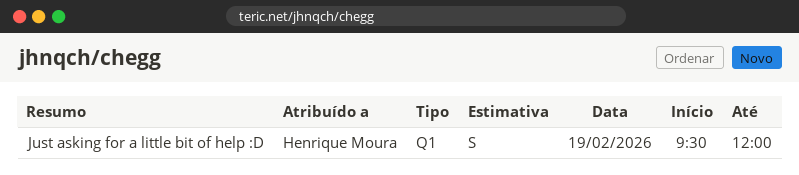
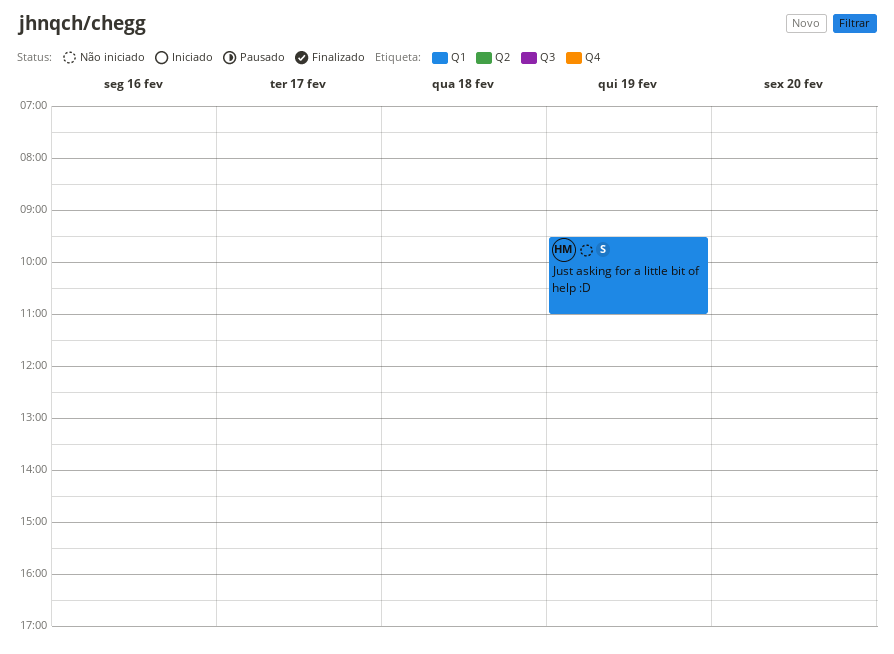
Just asking for a little bit of help :D, ends: 12:00 -> 11:00

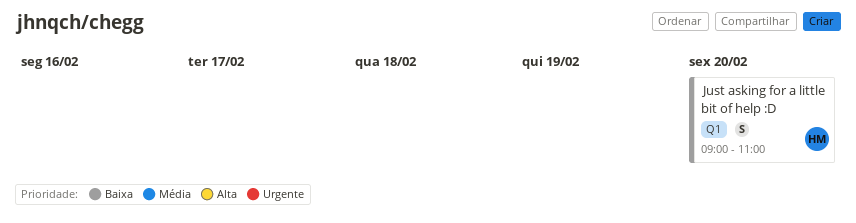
Just asking for a little bit of help :D, day: Feb 19 -> Feb 20
Just asking for a little bit of help :D, begins: 09:30 -> 09:00

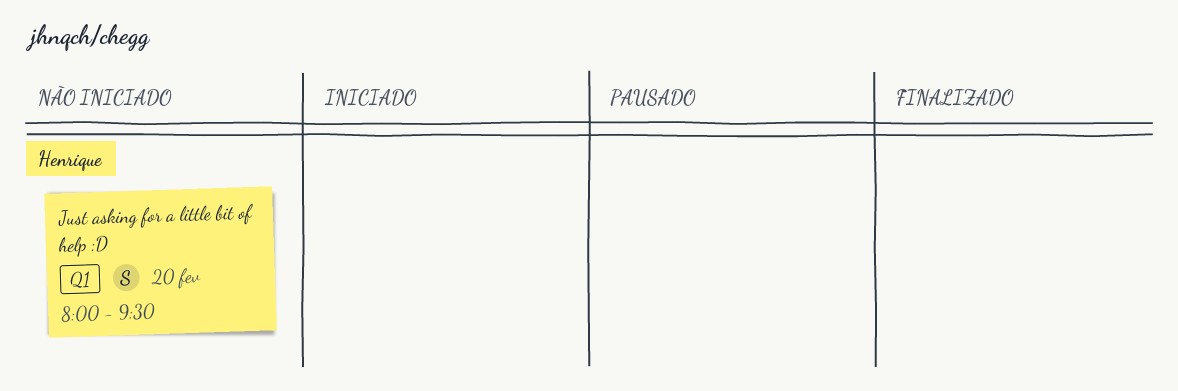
Just asking for a little bit of help :D, begins: 09:00 -> 08:00
Just asking for a little bit of help :D, ends: 11:00 -> 09:30

